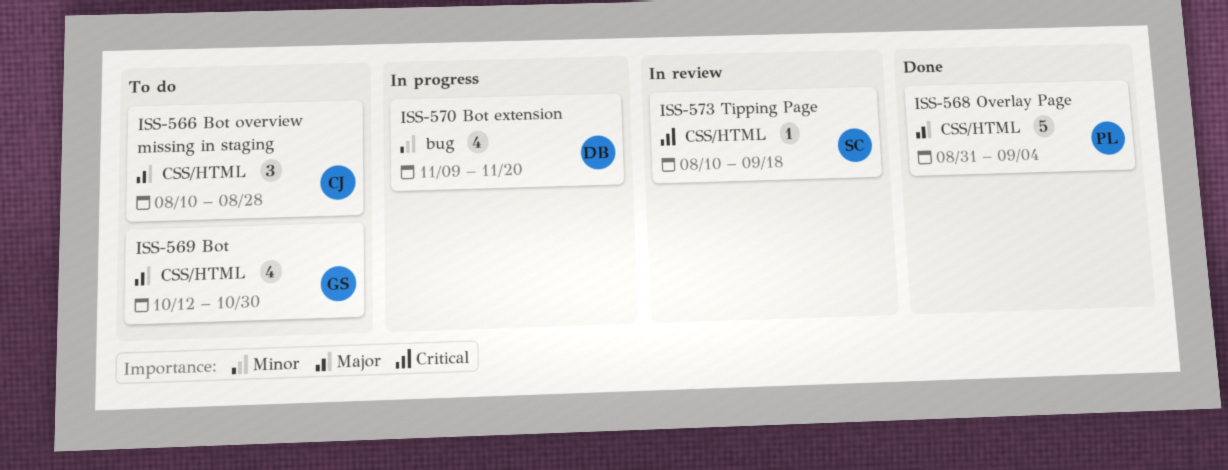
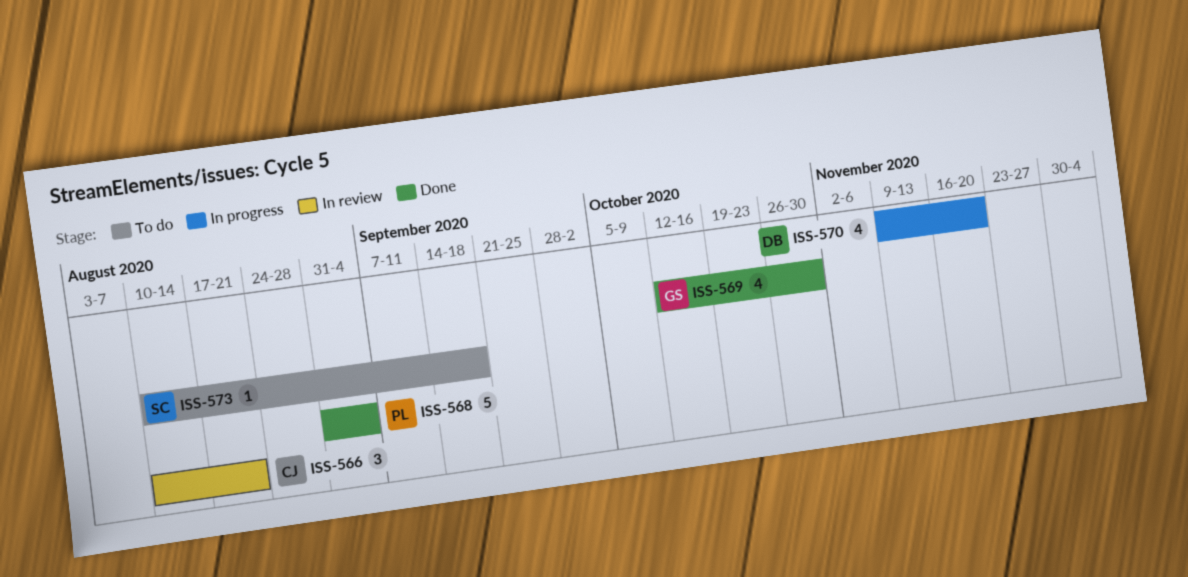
ISS-566, status: To do -> In review
ISS-566, due: Aug 28 -> Aug 21
ISS-569, status: To do -> Done
ISS-573, status: In review -> To do

